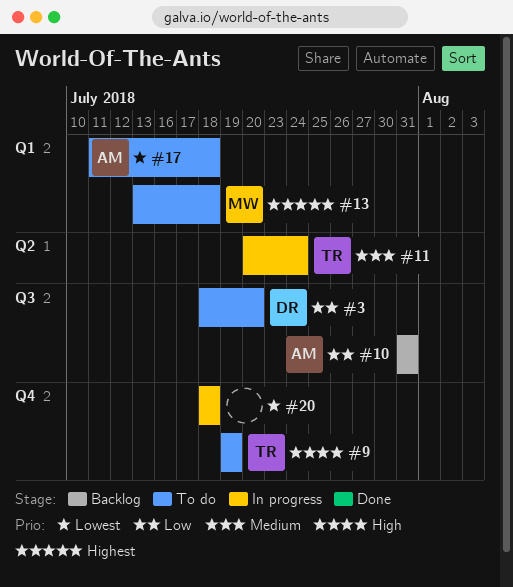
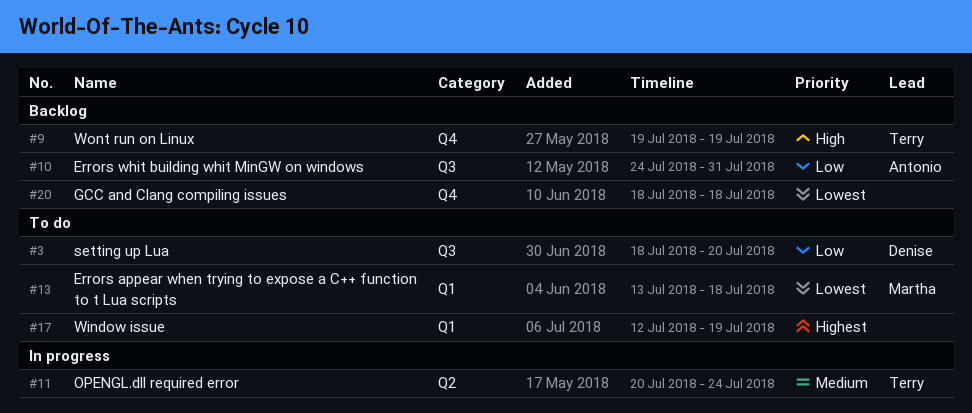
#9, status: To do -> Backlog
#10, start: Jul 31 -> Jul 24
#13, priority: Highest -> Lowest
#17, owner: Antonio -> none
#17, priority: Lowest -> Highest
#17, start: Jul 11 -> Jul 12
#17, due: Jul 18 -> Jul 19
#20, status: In progress -> Backlog

